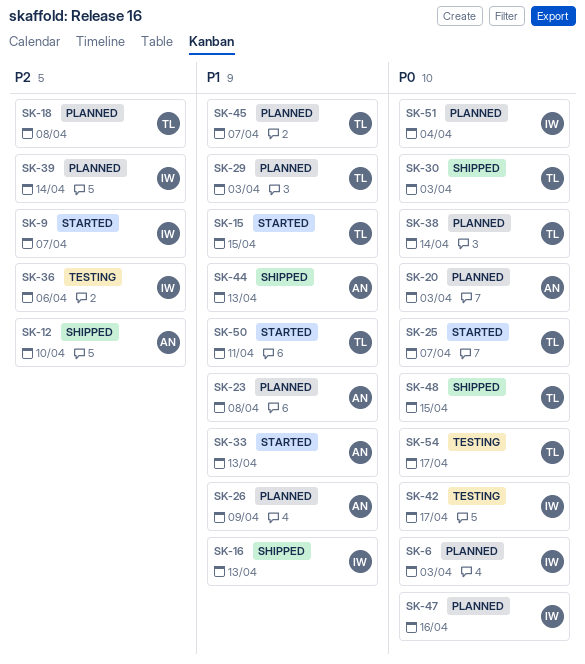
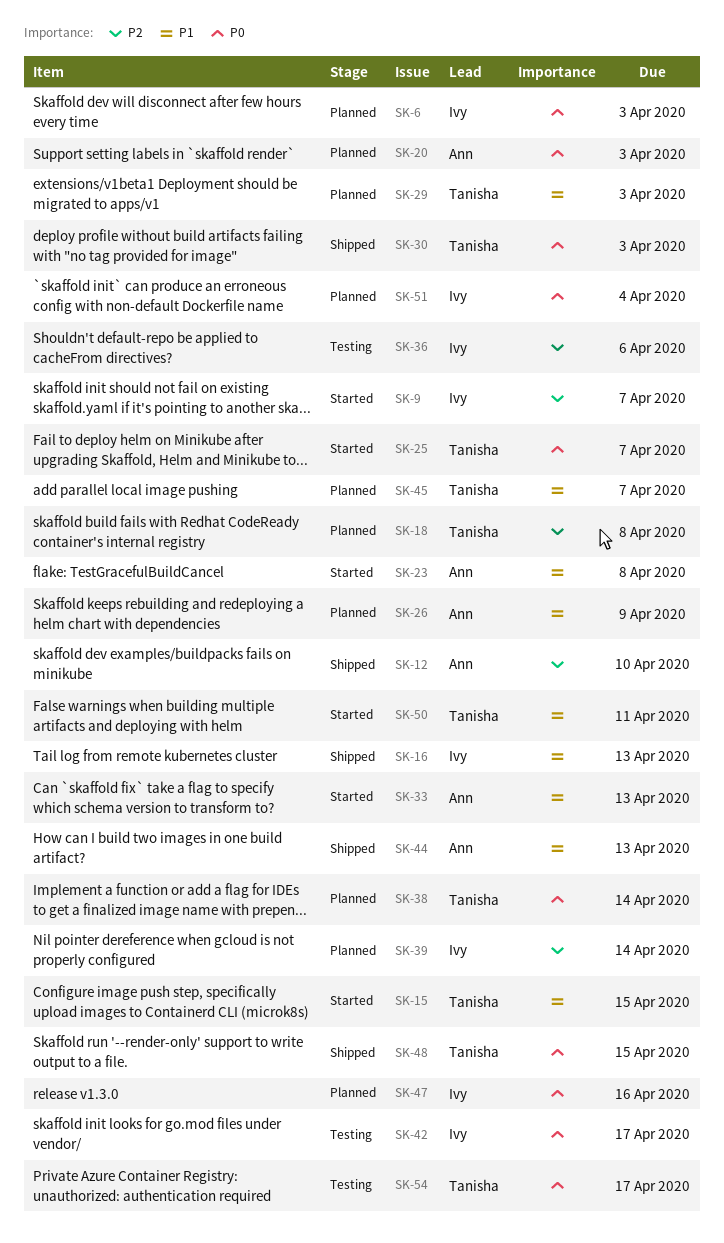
SK-23, status: Planned -> Started

